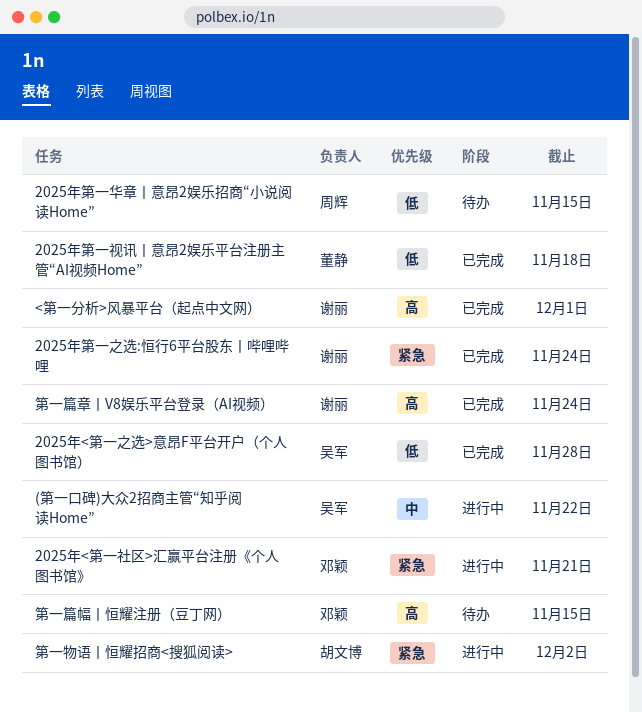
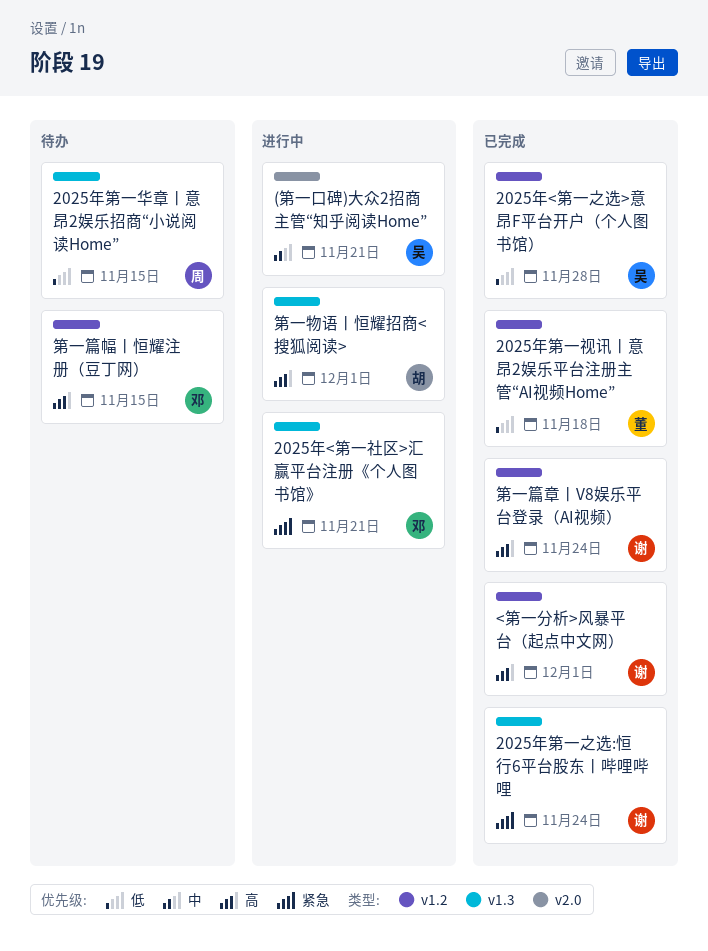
(第一口碑)大众2招商主管“知乎阅读Home”, due: Nov 22 -> Nov 21
第一物语丨恒耀招商<搜狐阅读>, priority: 紧急 -> 高
第一物语丨恒耀招商<搜狐阅读>, due: Dec 2 -> Dec 1

